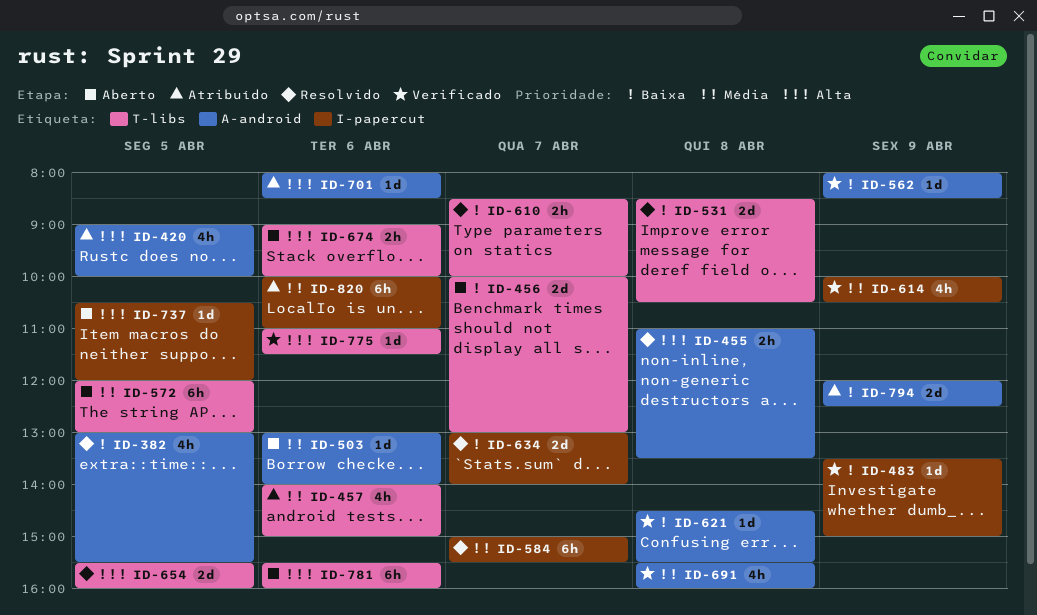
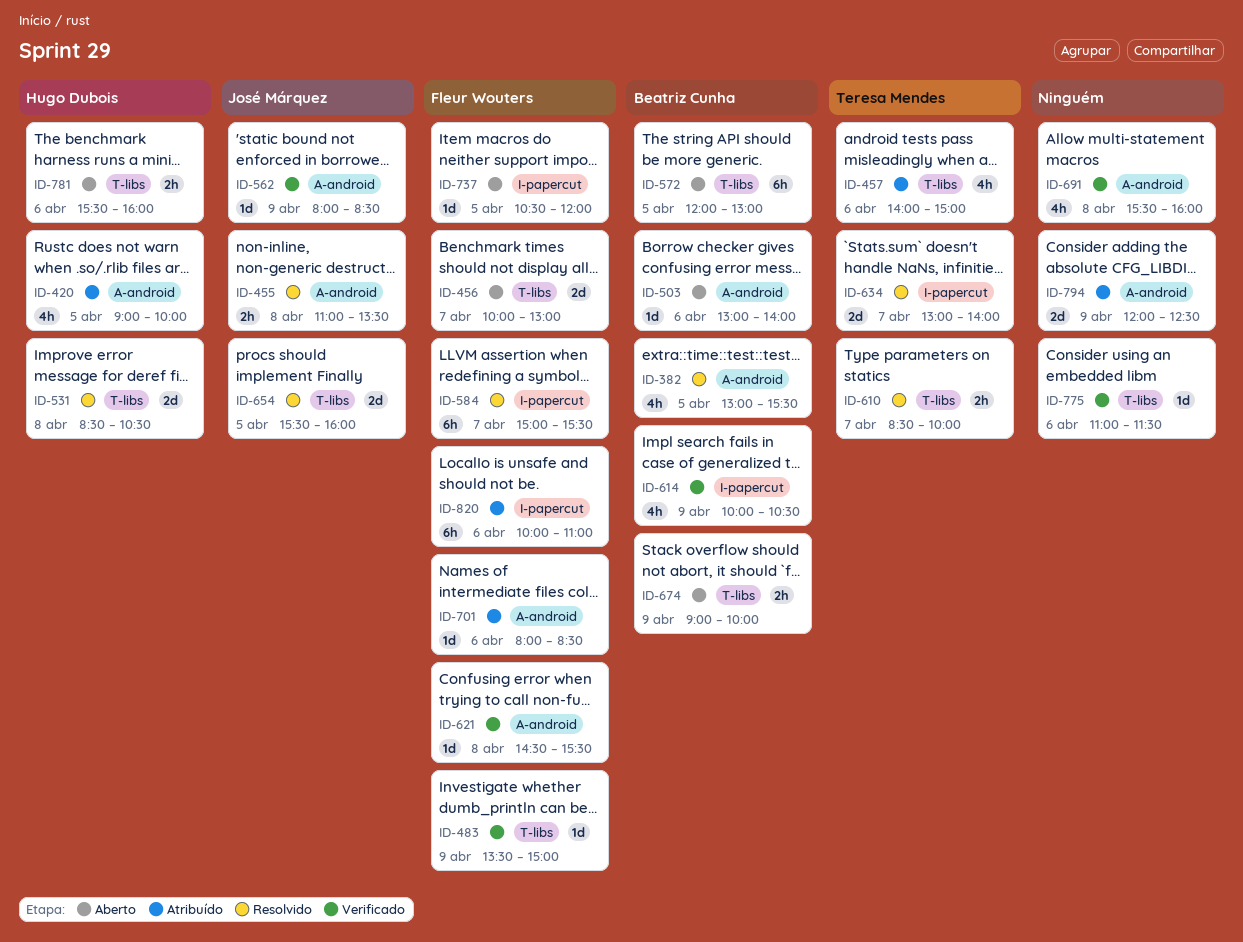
ID-483, label: I-papercut -> T-libs
ID-674, day: Apr 6 -> Apr 9
ID-781, estimate: 6h -> 2h

